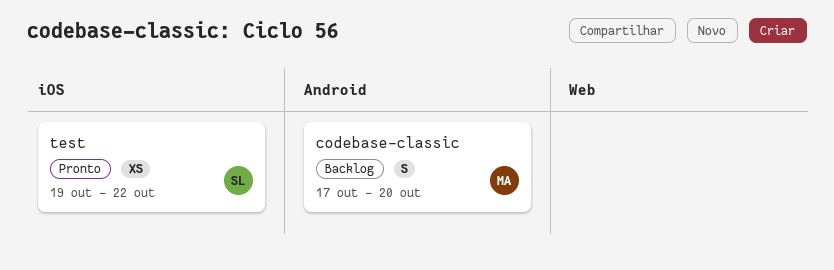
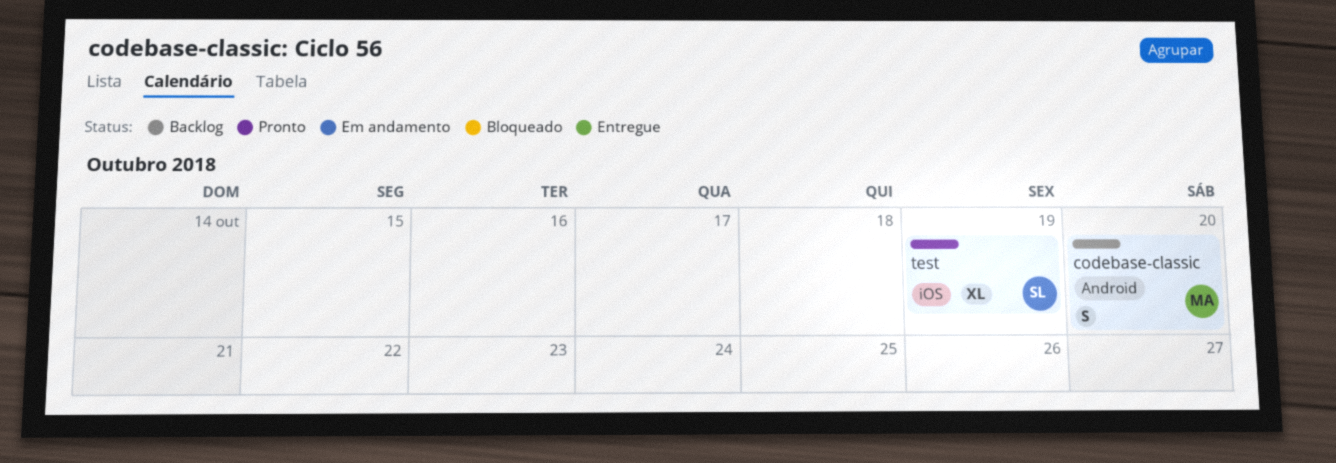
test, estimate: XS -> XL
test, due: Oct 22 -> Oct 19

